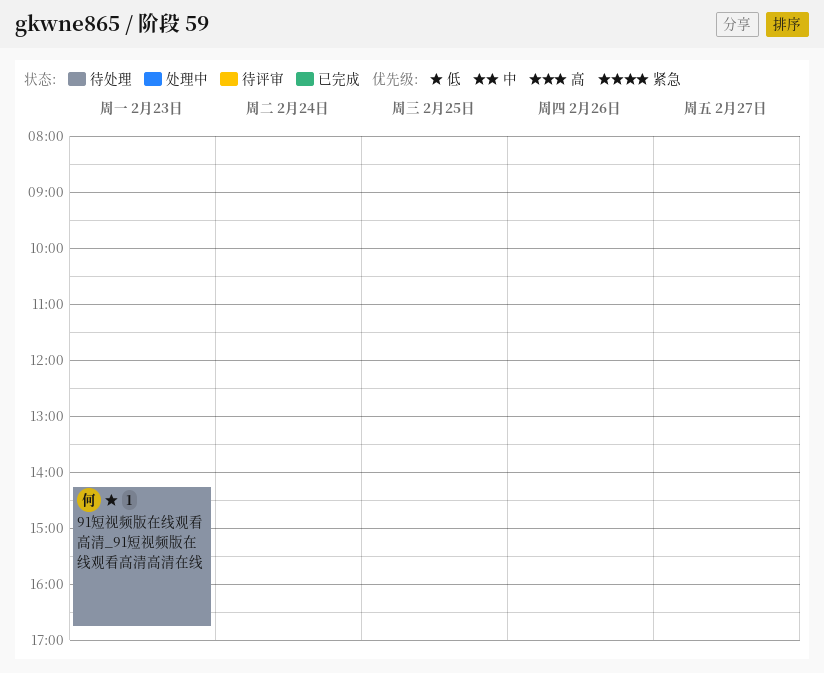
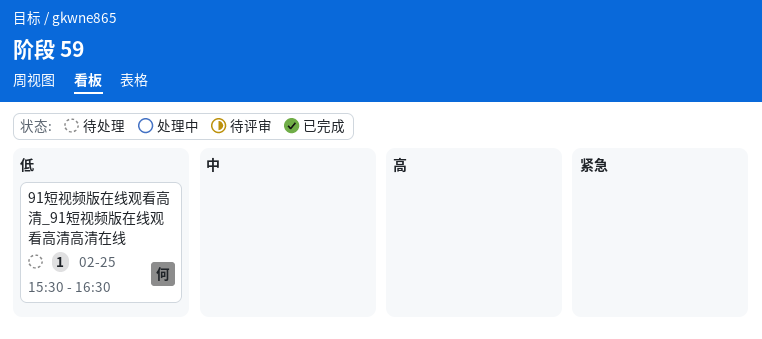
91短视频版在线观看高清_91短视频版在线观看高清高清在线, day: Feb 23 -> Feb 25
91短视频版在线观看高清_91短视频版在线观看高清高清在线, begins: 14:15 -> 15:30
91短视频版在线观看高清_91短视频版在线观看高清高清在线, ends: 16:45 -> 16:30

